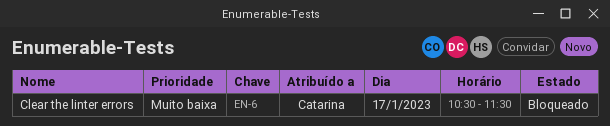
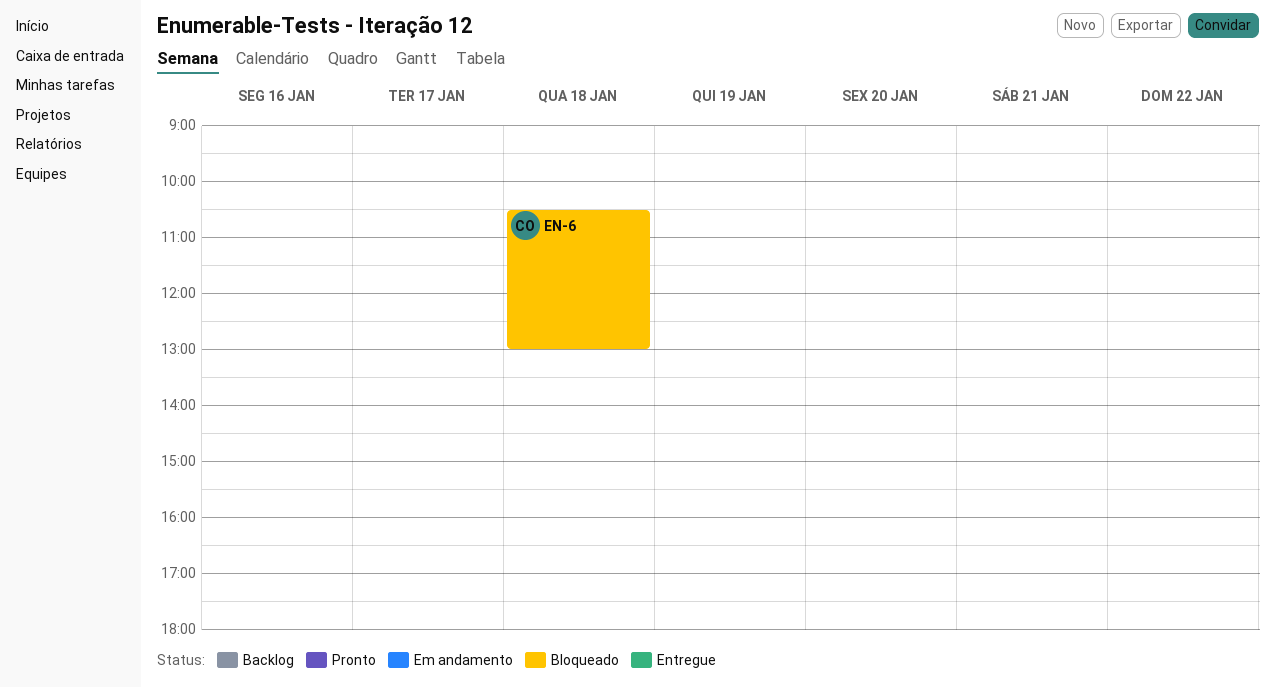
EN-6, day: Jan 17 -> Jan 18
EN-6, ends: 11:30 -> 13:00

